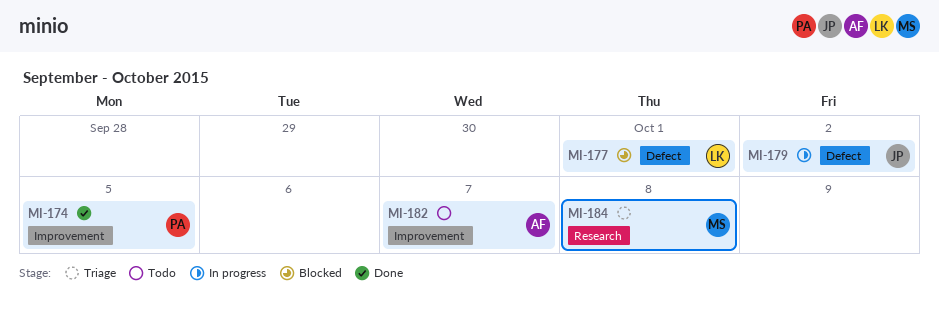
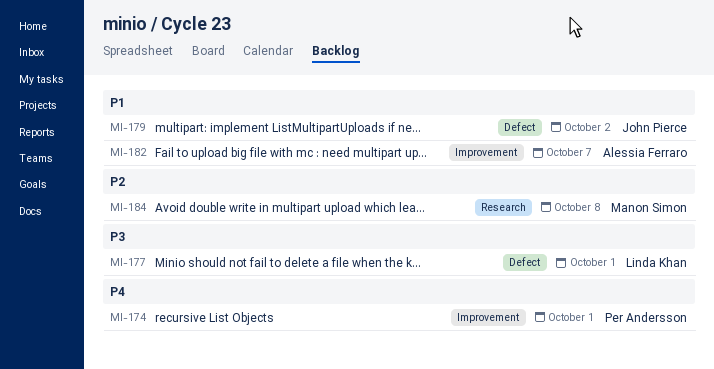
MI-174, due: Oct 5 -> Oct 1

